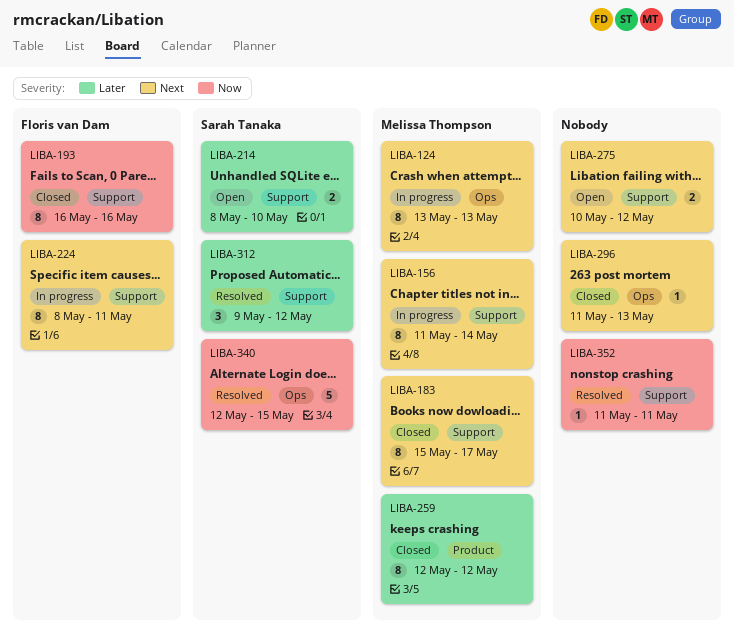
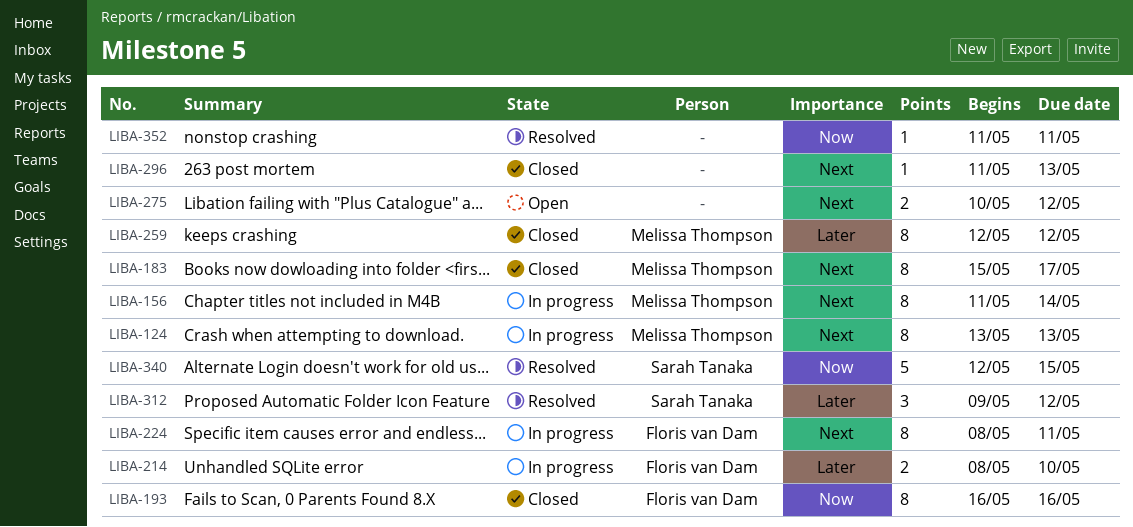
LIBA-214, status: Open -> In progress
LIBA-214, owner: Sarah Tanaka -> Floris van Dam

